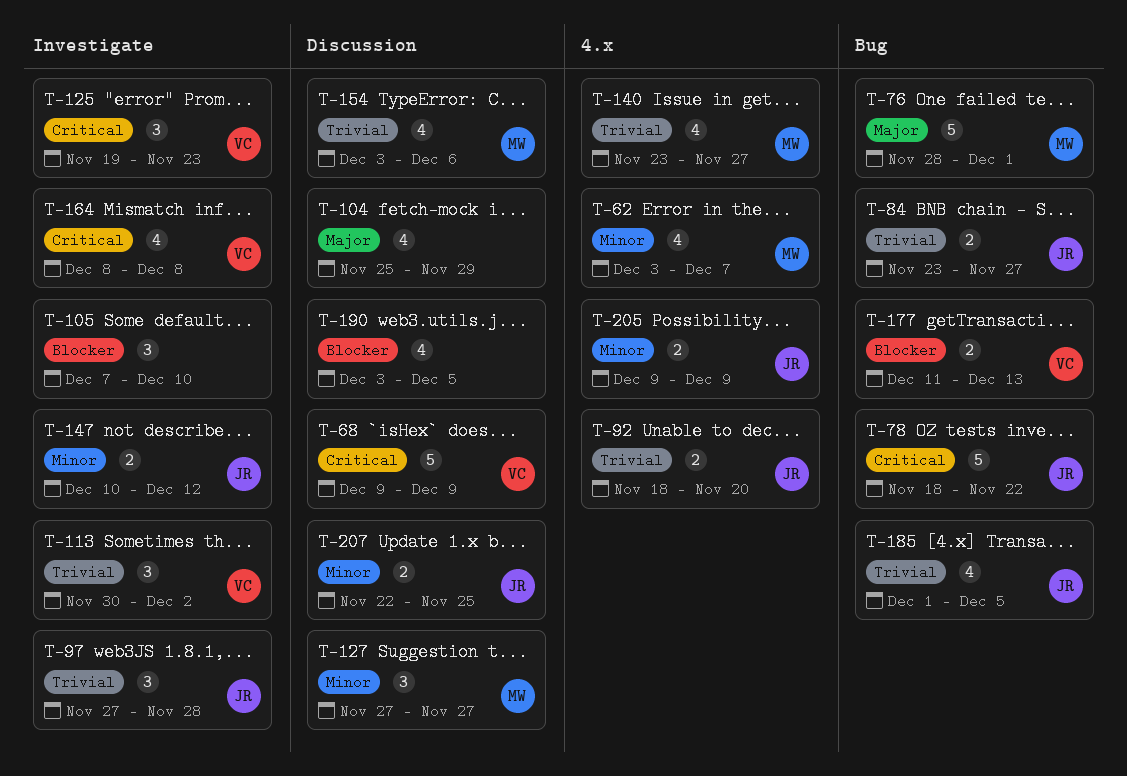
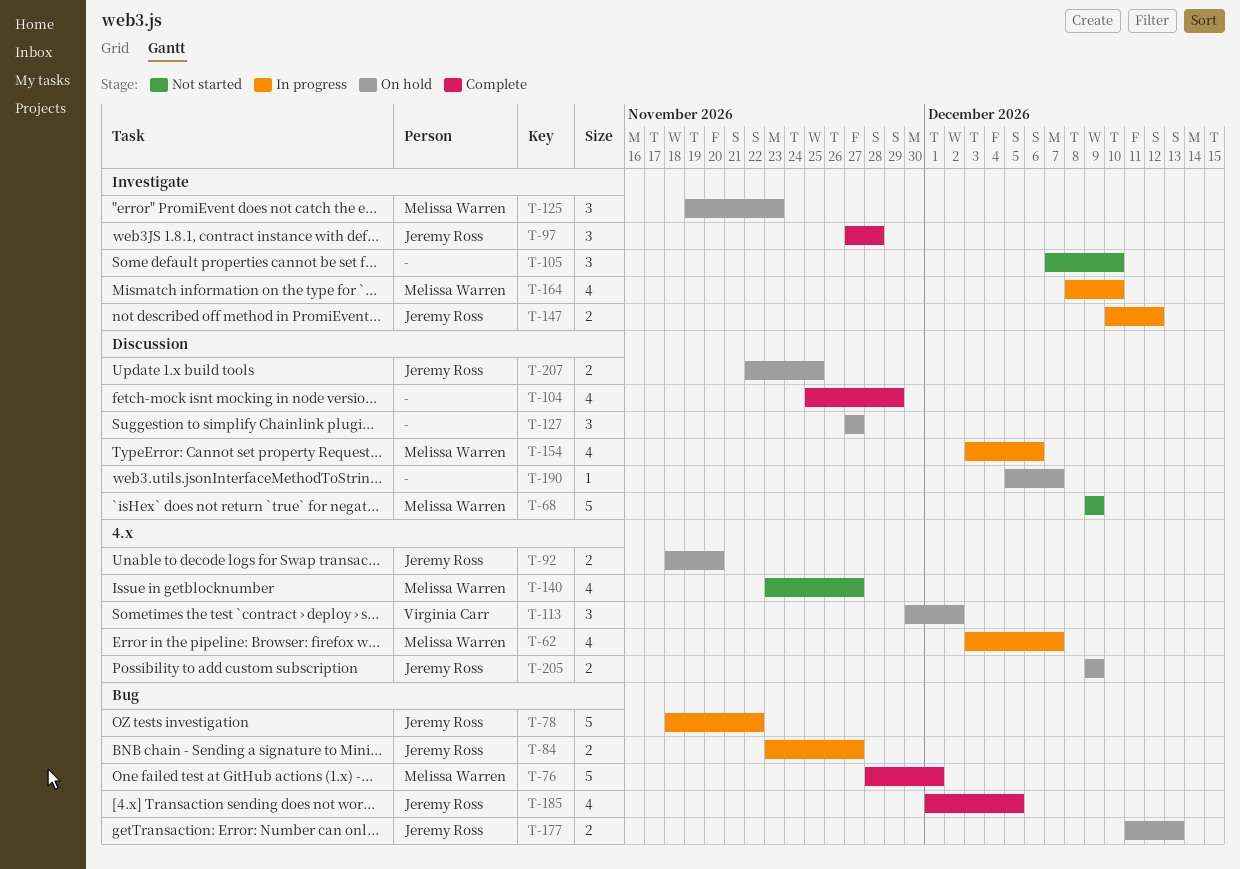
T-68, owner: Virginia Carr -> Melissa Warren
T-113, label: Investigate -> 4.x
T-125, owner: Virginia Carr -> Melissa Warren
T-127, owner: Melissa Warren -> none
T-164, owner: Virginia Carr -> Melissa Warren
T-164, due: Dec 8 -> Dec 10
T-177, owner: Virginia Carr -> Jeremy Ross
T-190, estimate: 4 -> 1
T-190, start: Dec 3 -> Dec 5
T-190, due: Dec 5 -> Dec 7

